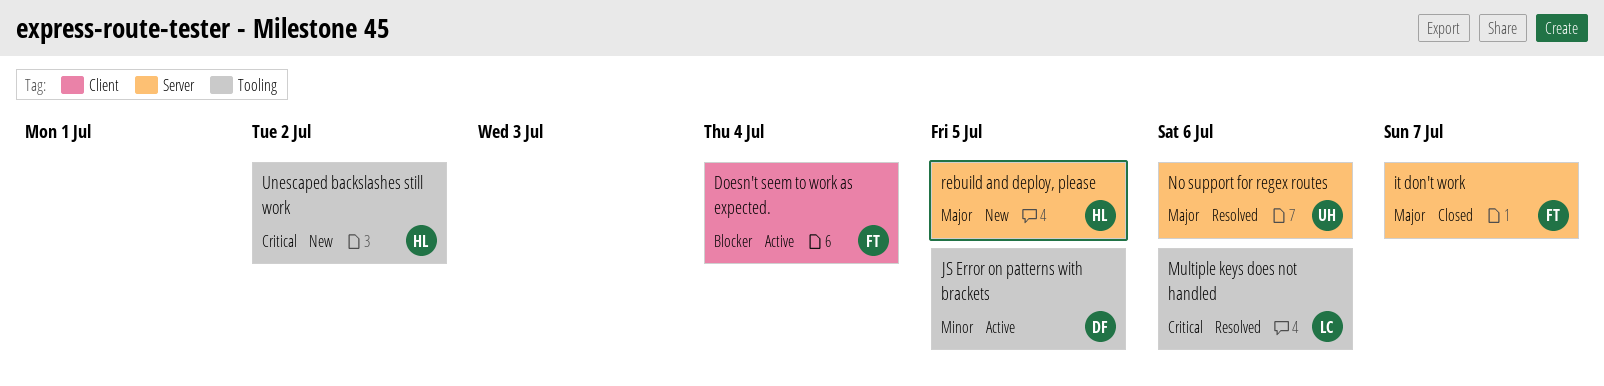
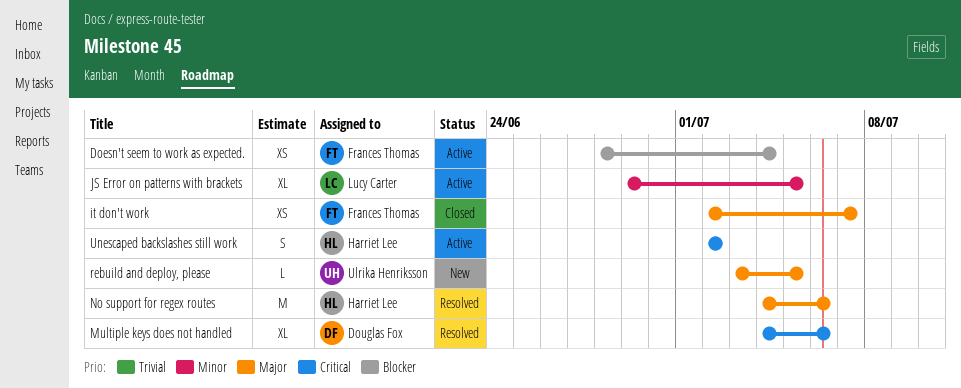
JS Error on patterns with brackets, owner: Douglas Fox -> Lucy Carter
Multiple keys does not handled, owner: Lucy Carter -> Douglas Fox
No support for regex routes, owner: Ulrika Henriksson -> Harriet Lee
rebuild and deploy, please, owner: Harriet Lee -> Ulrika Henriksson
Unescaped backslashes still work, status: New -> Active

